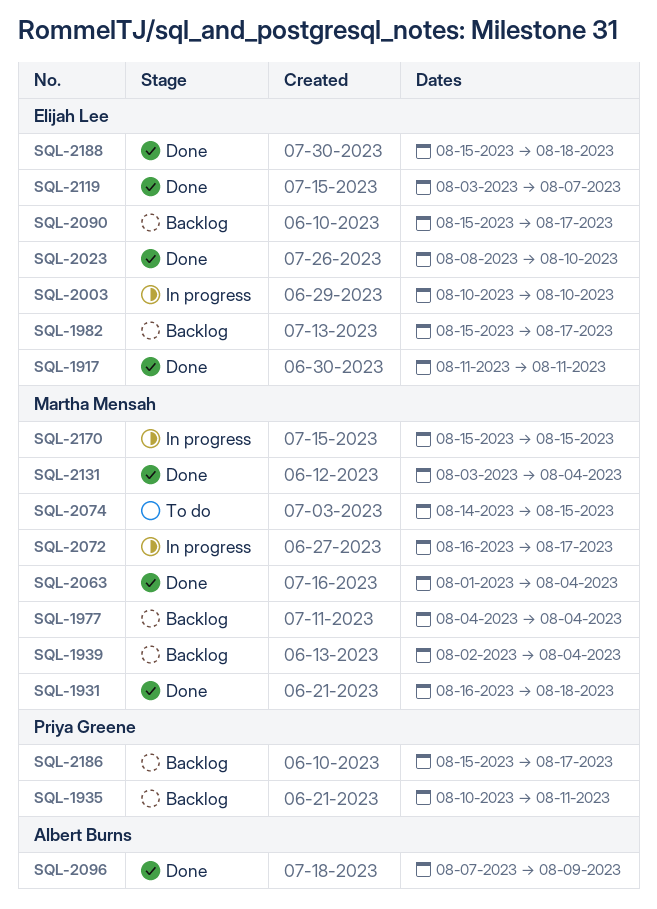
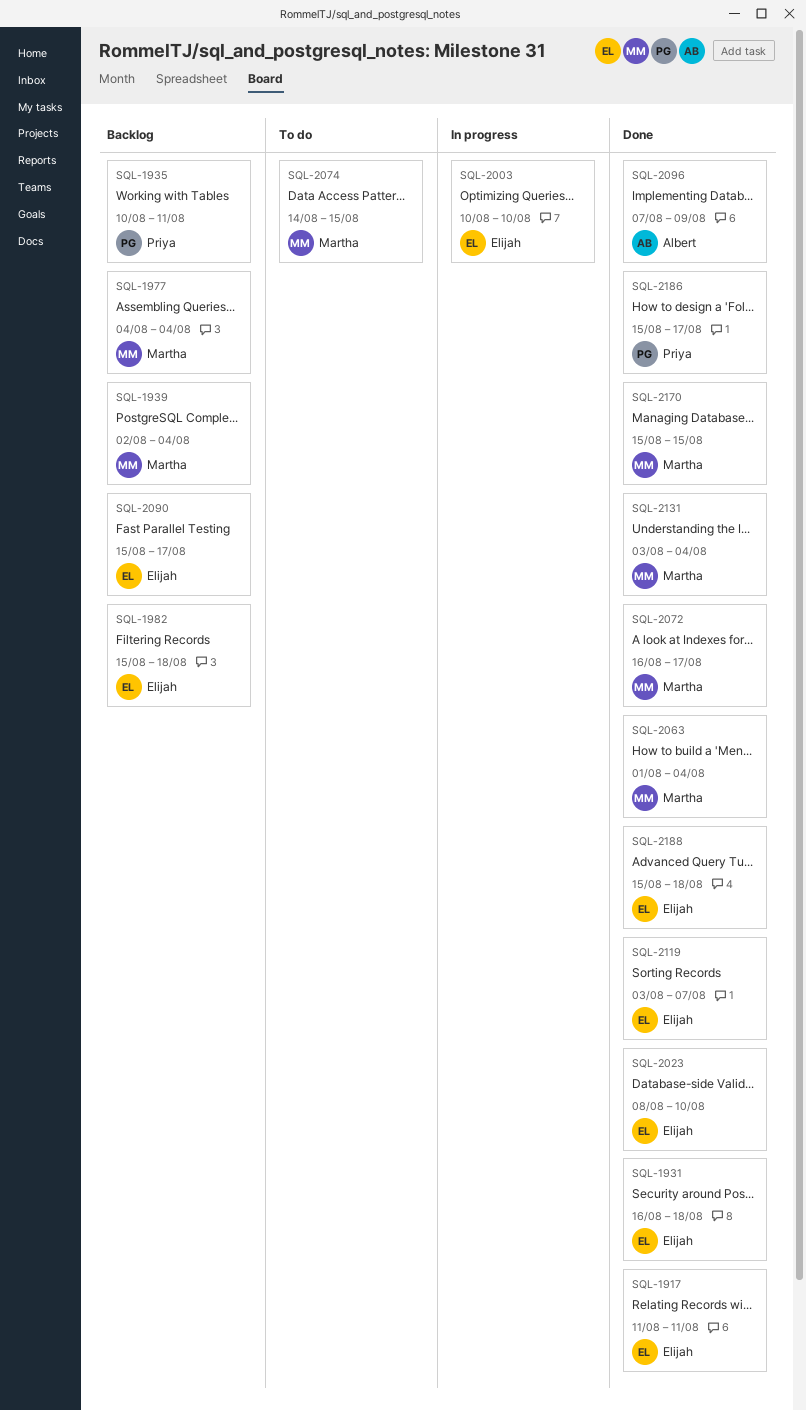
SQL-1931, owner: Martha Mensah -> Elijah Lee
SQL-1982, due: Aug 17 -> Aug 18
SQL-2072, status: In progress -> Done
SQL-2170, status: In progress -> Done
SQL-2186, status: Backlog -> Done

